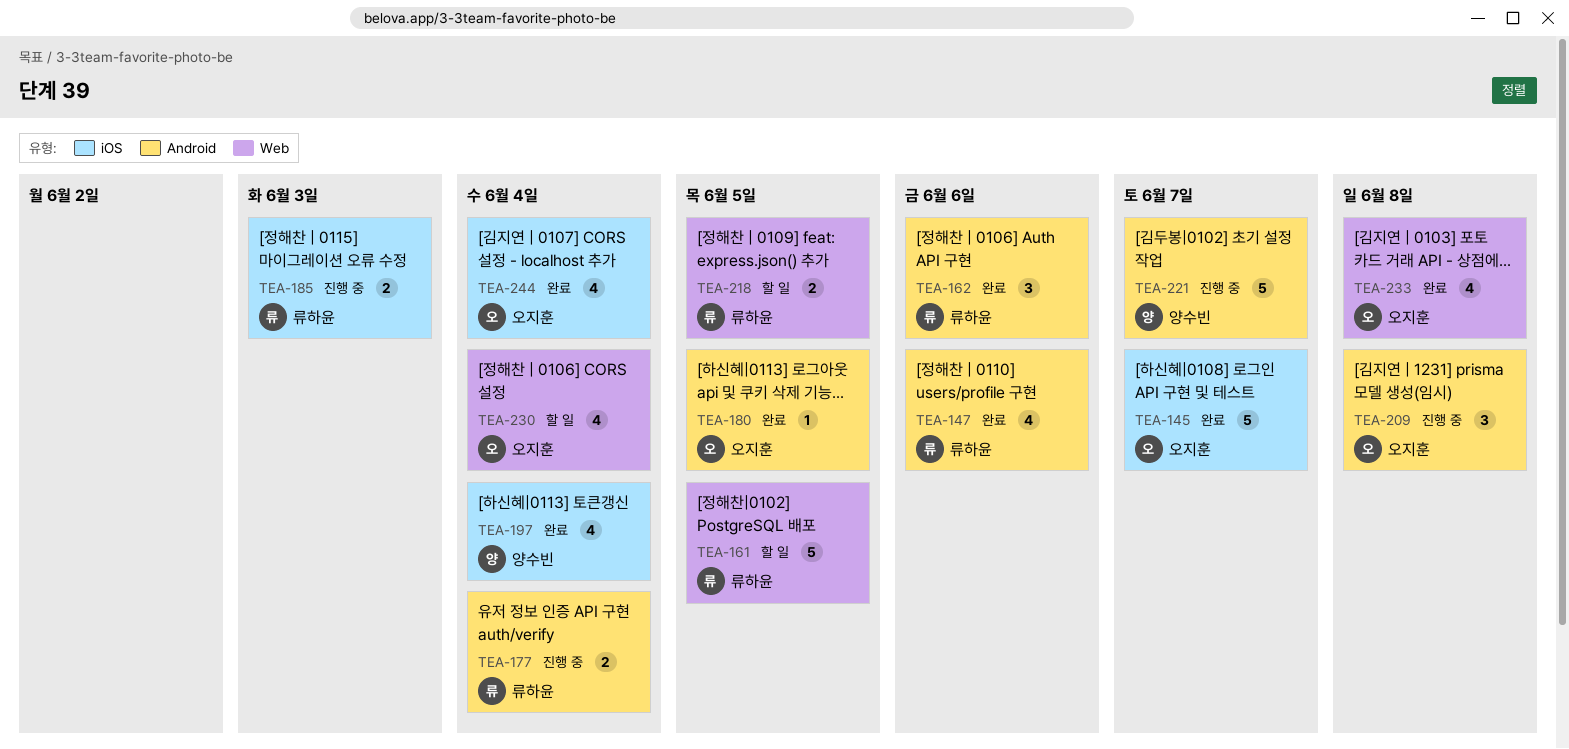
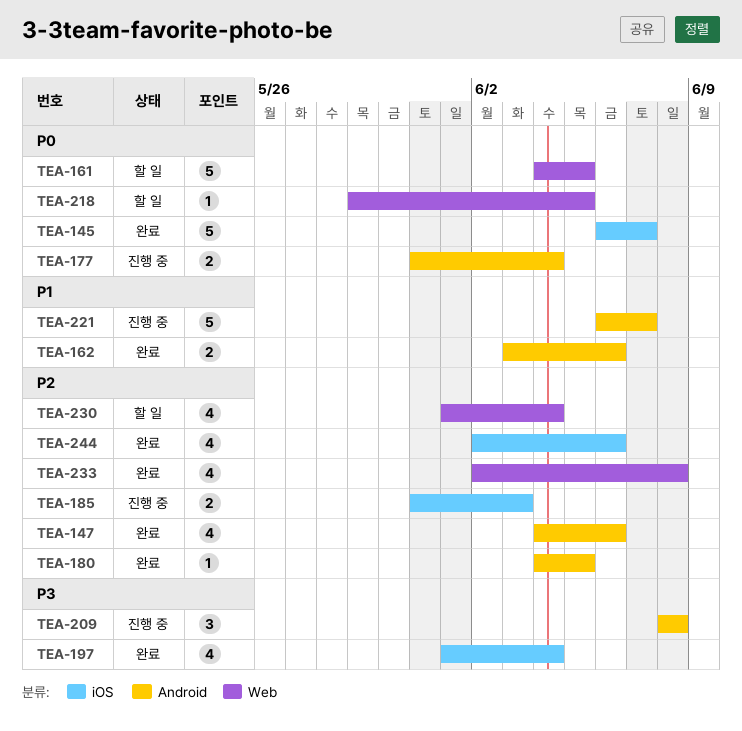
TEA-162, estimate: 3 -> 2
TEA-218, estimate: 2 -> 1
TEA-244, due: Jun 4 -> Jun 6

